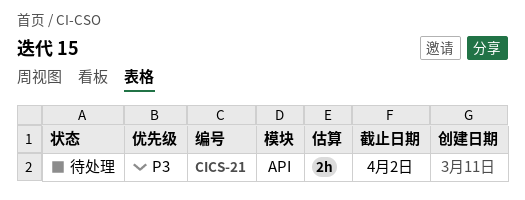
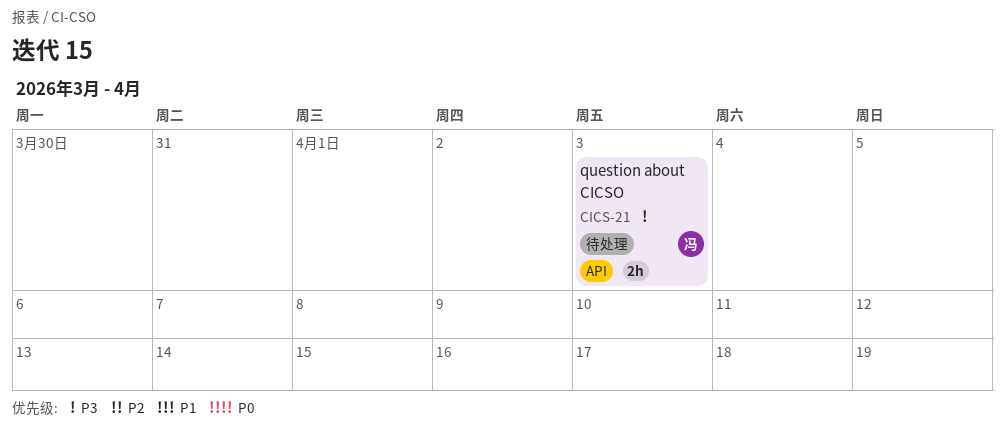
CICS-21, due: Apr 2 -> Apr 3

